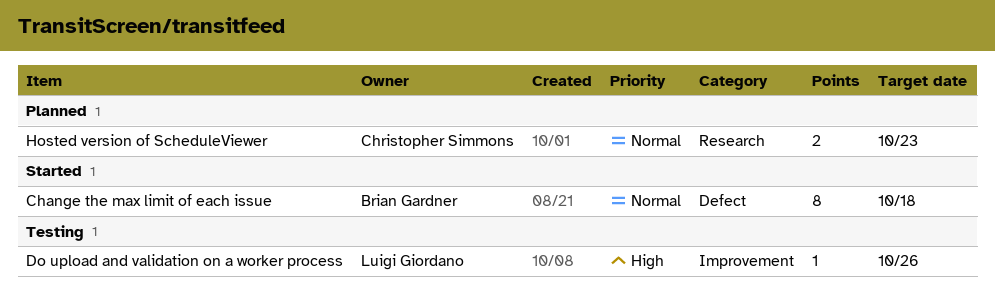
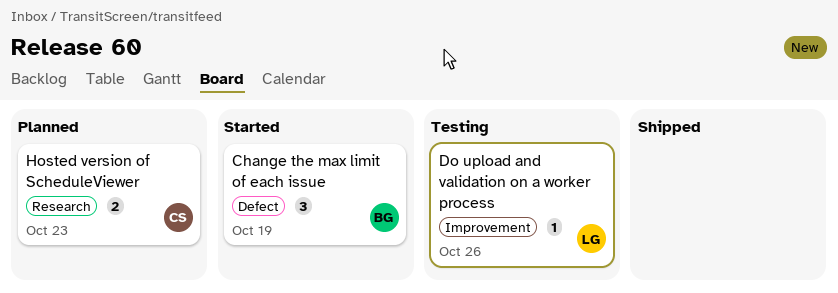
Change the max limit of each issue, estimate: 8 -> 3
Change the max limit of each issue, due: Oct 18 -> Oct 19

